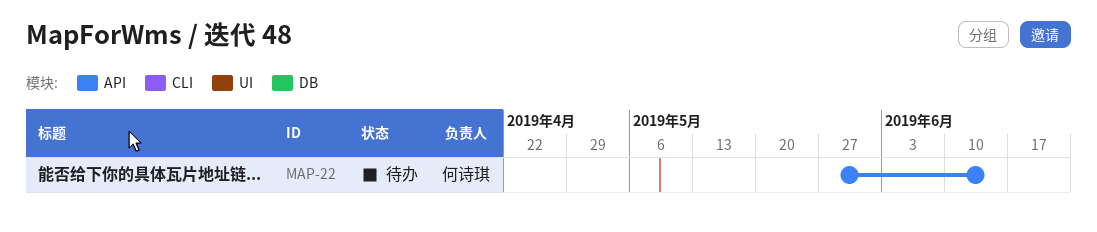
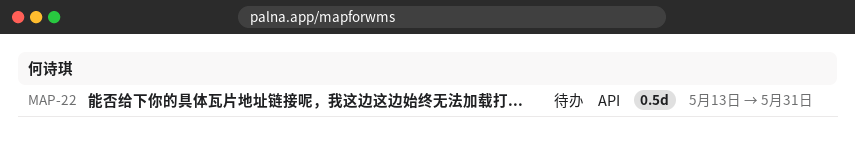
MAP-22, start: May 27 -> May 13
MAP-22, due: Jun 14 -> May 31

